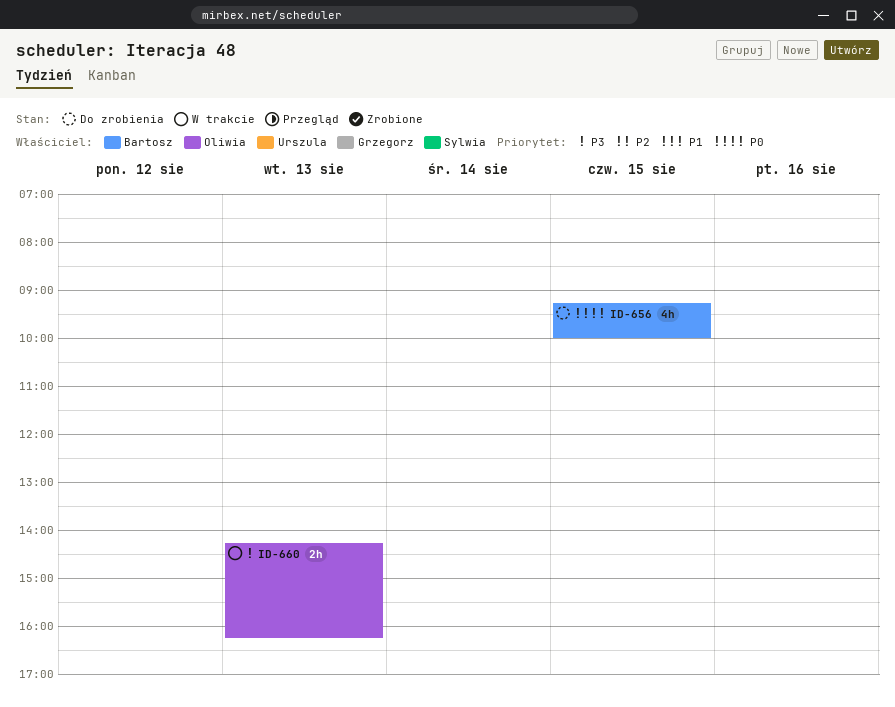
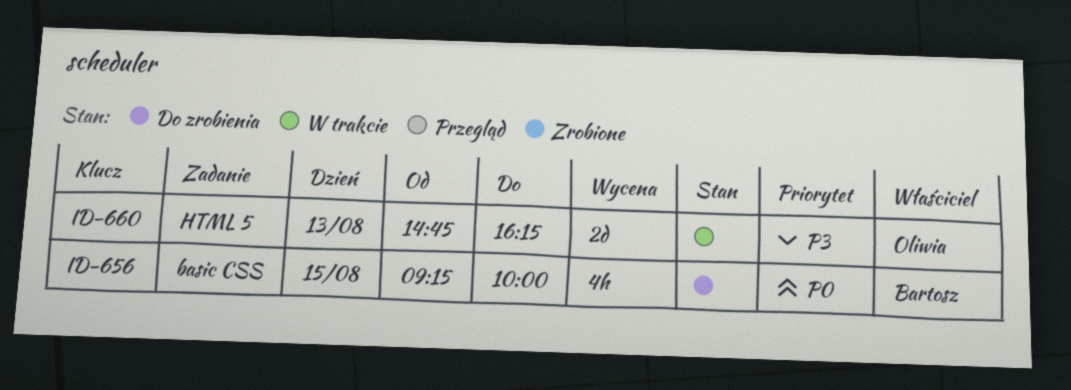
ID-660, estimate: 2h -> 2d
ID-660, begins: 14:15 -> 14:45

